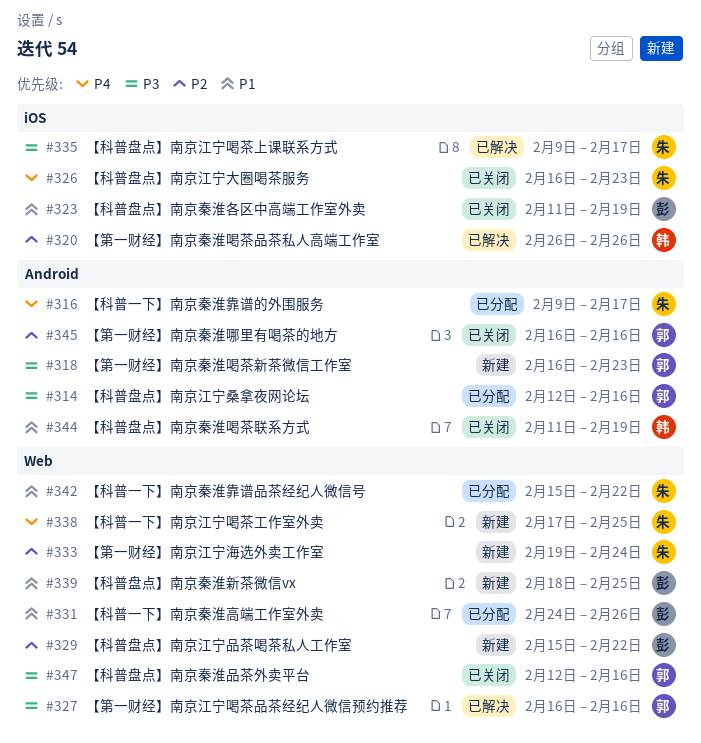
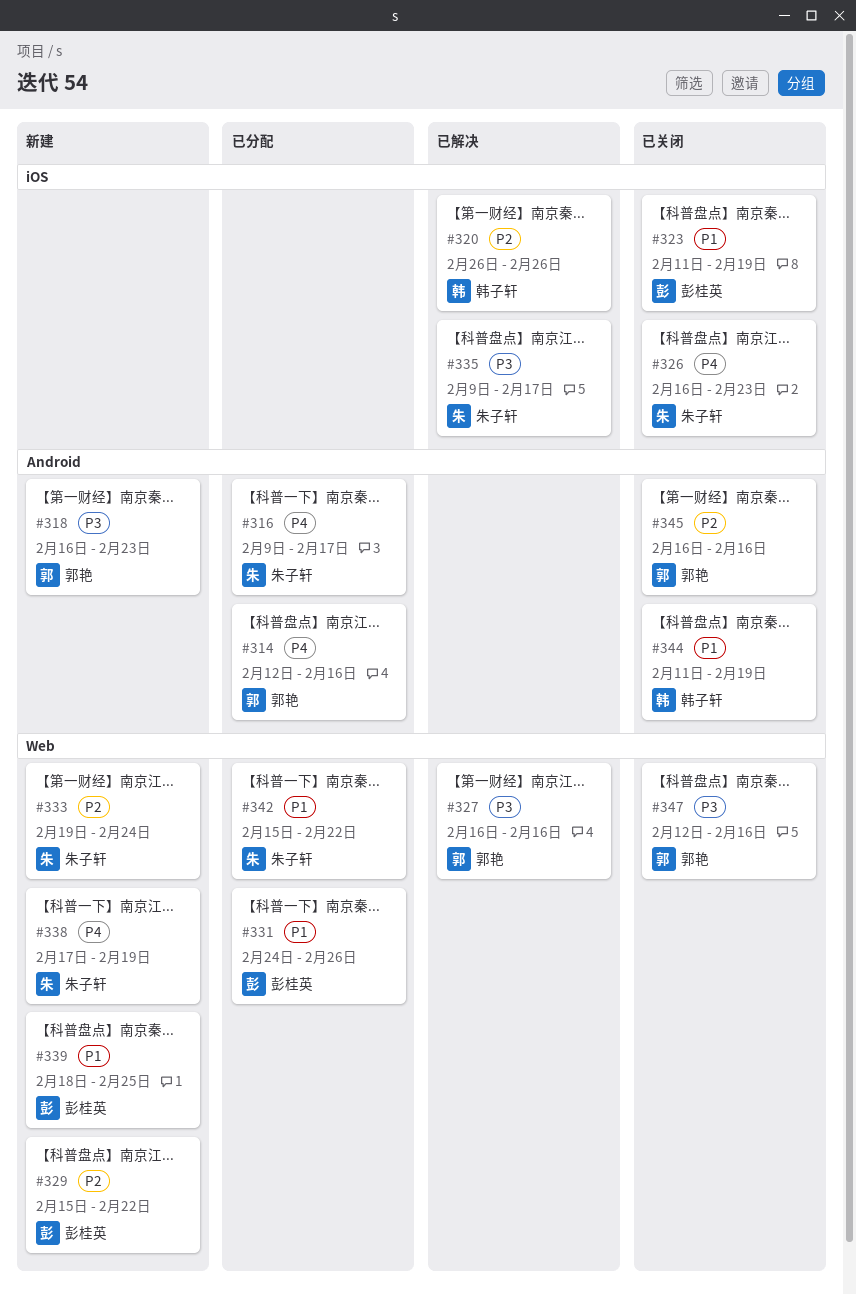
#314, priority: P3 -> P4
#338, due: Feb 25 -> Feb 19

